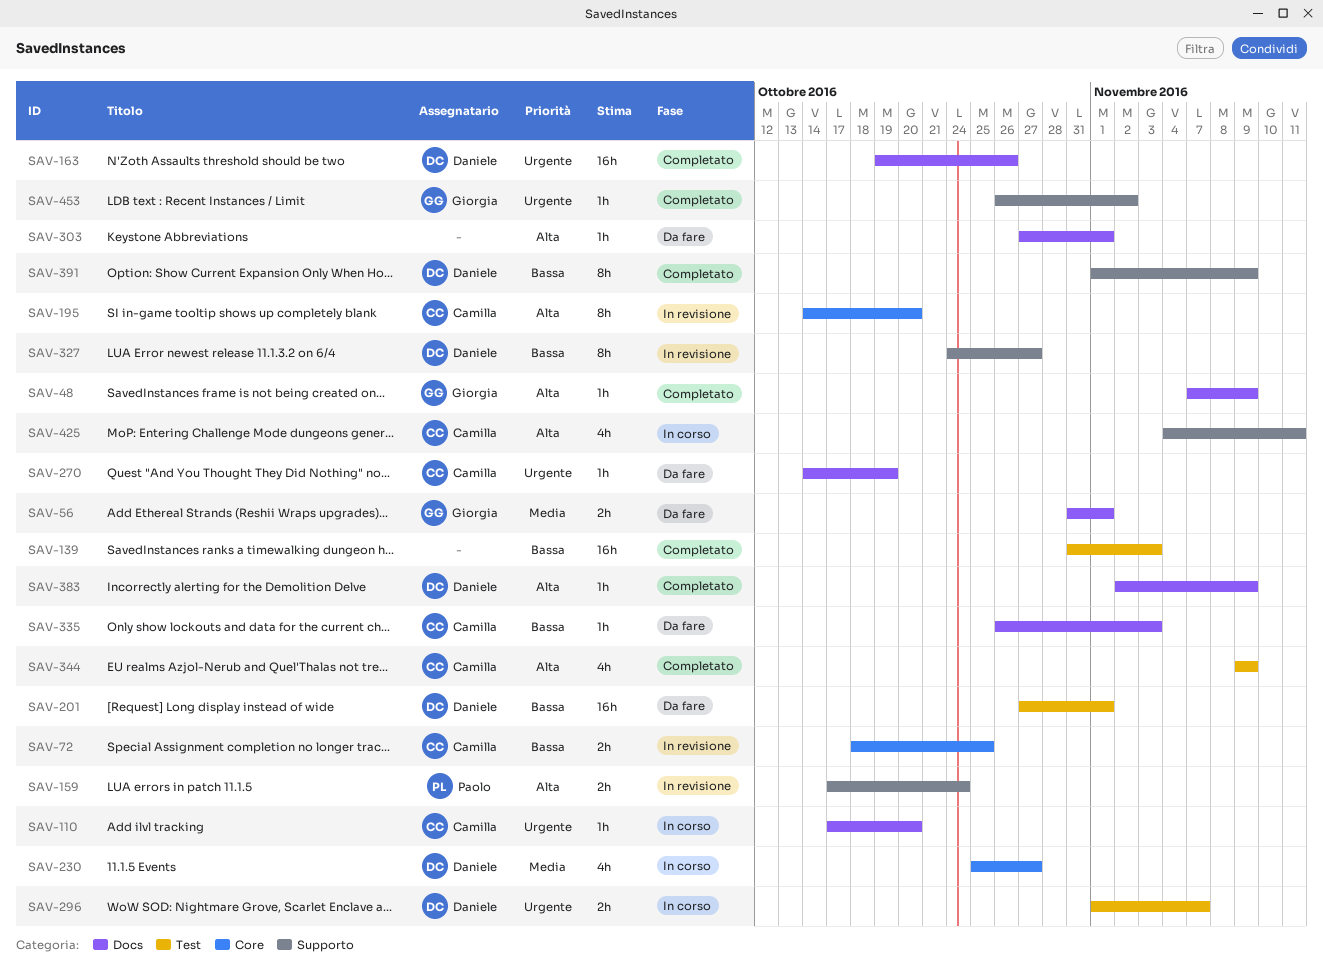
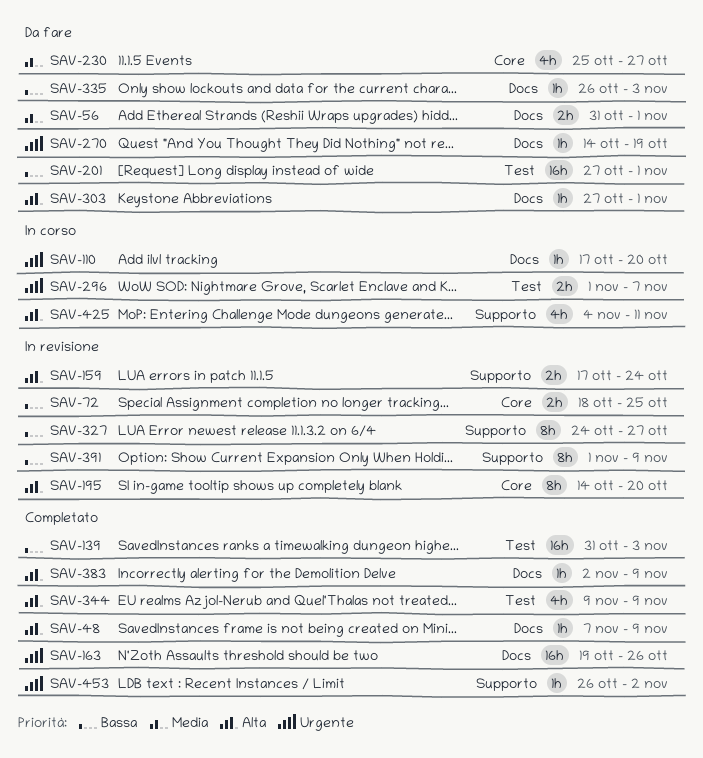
SAV-230, status: In corso -> Da fare
SAV-391, status: Completato -> In revisione

